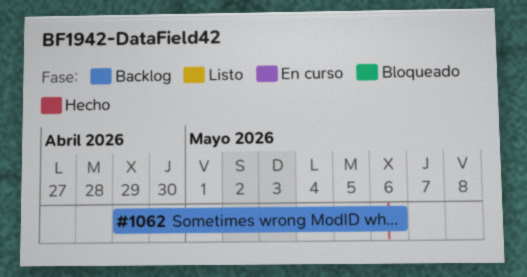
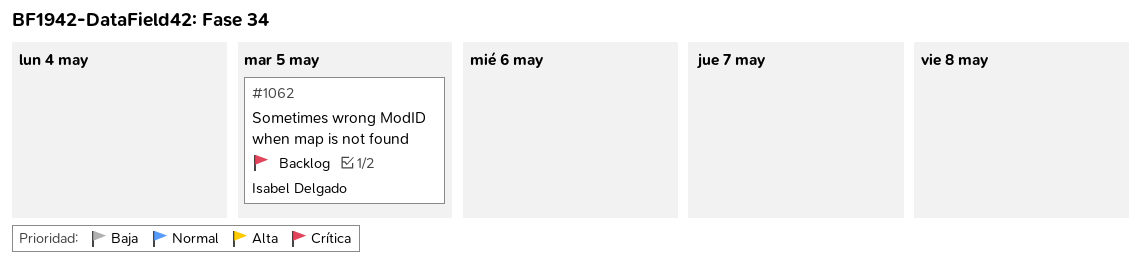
#1062, due: May 6 -> May 5

